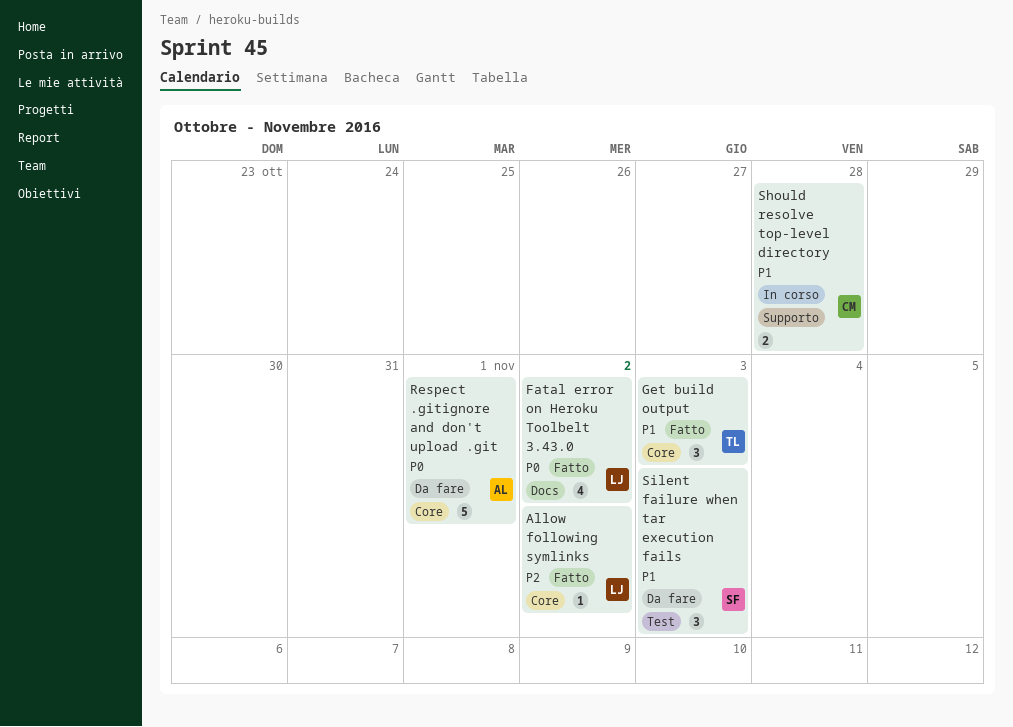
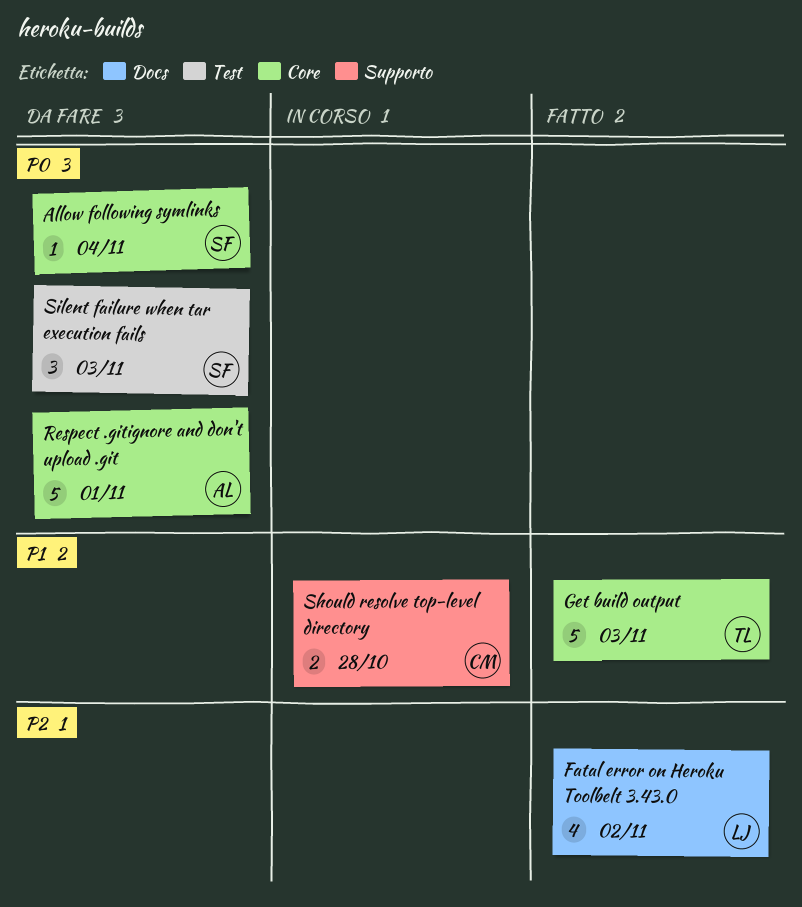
Allow following symlinks, status: Fatto -> Da fare
Allow following symlinks, owner: LJ -> SF
Allow following symlinks, priority: P2 -> P0
Allow following symlinks, due: Nov 2 -> Nov 4
Fatal error on Heroku Toolbelt 3.43.0, priority: P0 -> P2
Get build output, estimate: 3 -> 5
Silent failure when tar execution fails, priority: P1 -> P0

